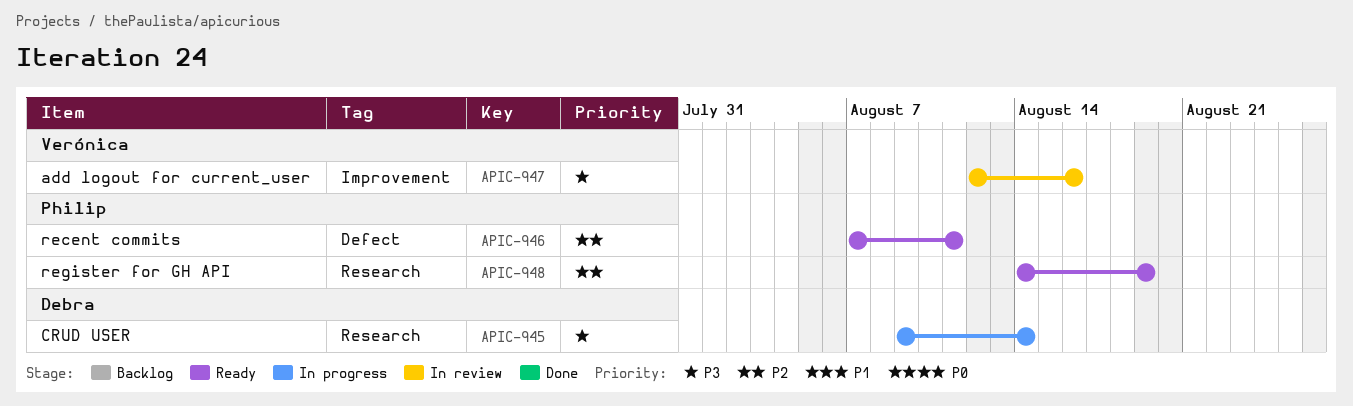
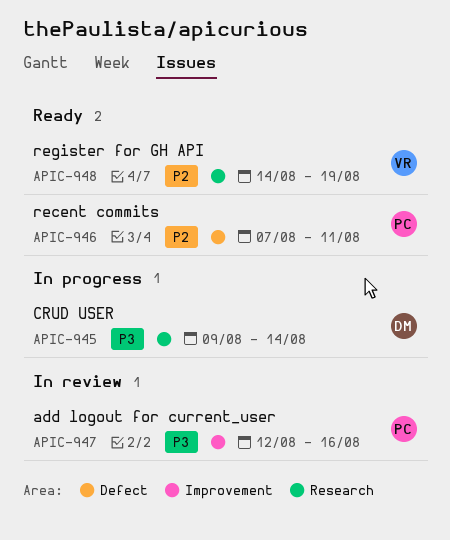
APIC-947, owner: Verónica -> Philip
APIC-948, owner: Philip -> Verónica

